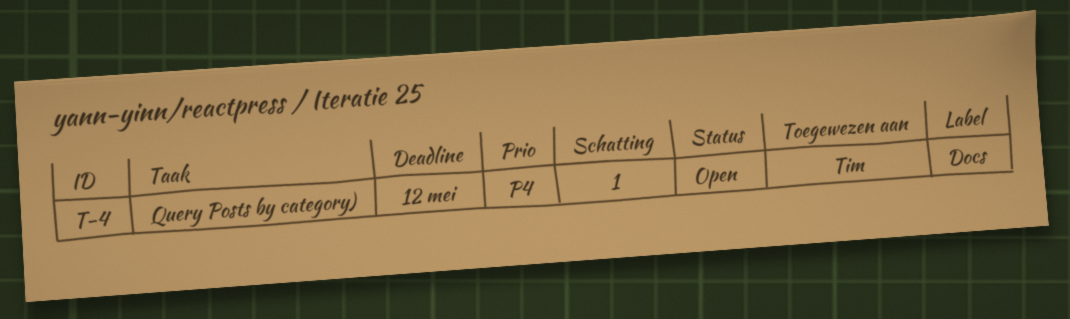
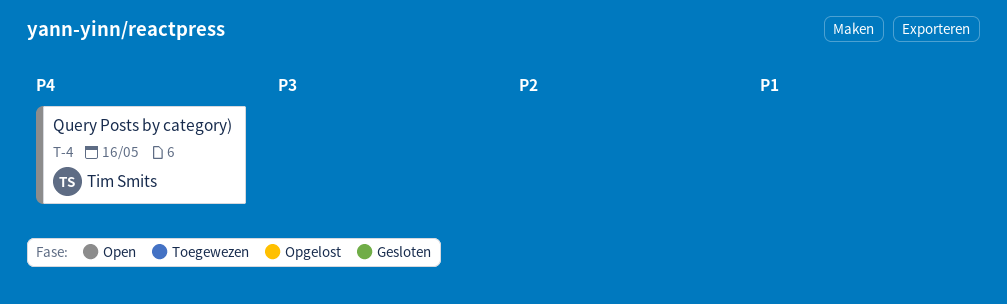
T-4, due: May 12 -> May 16

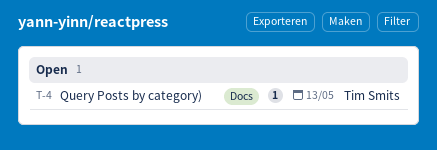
T-4, due: May 16 -> May 13

